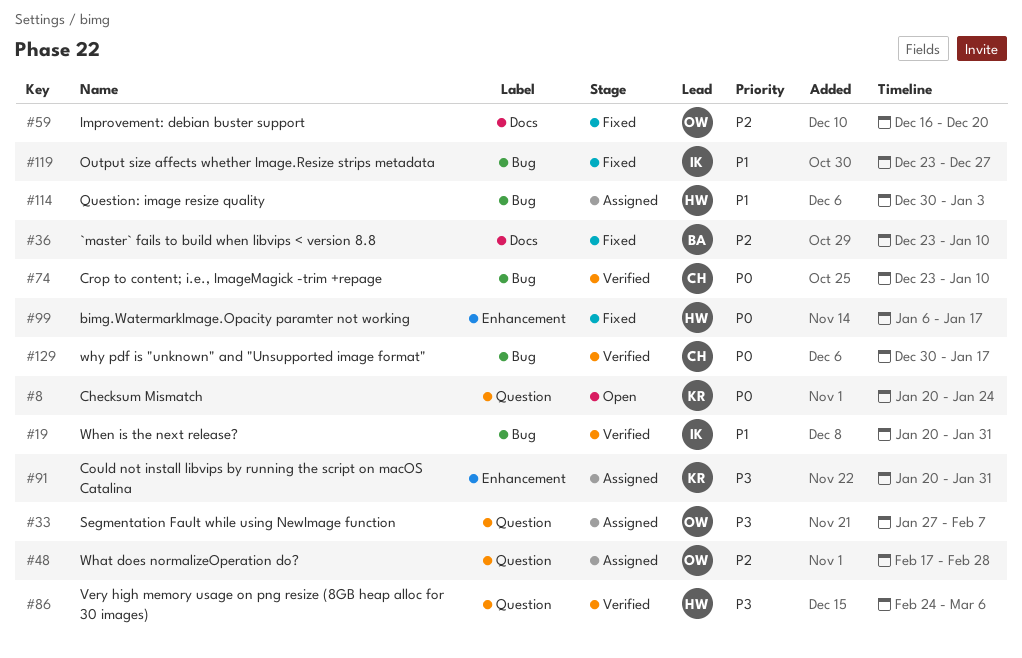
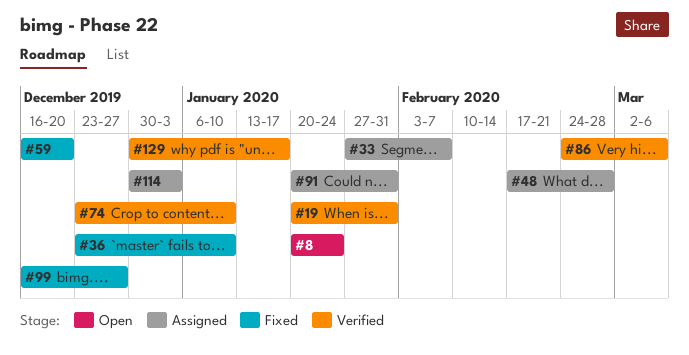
#99, start: Jan 6 -> Dec 16
#99, due: Jan 17 -> Dec 27
#119: present -> none

